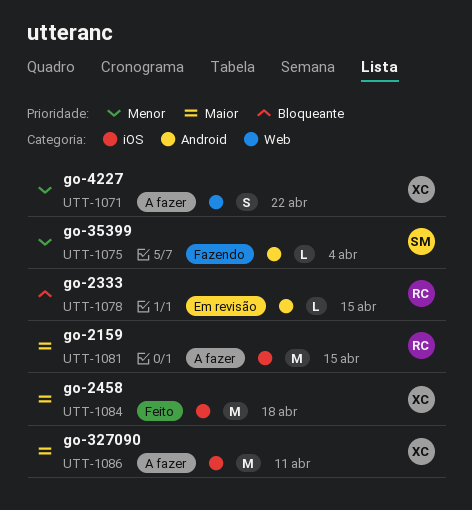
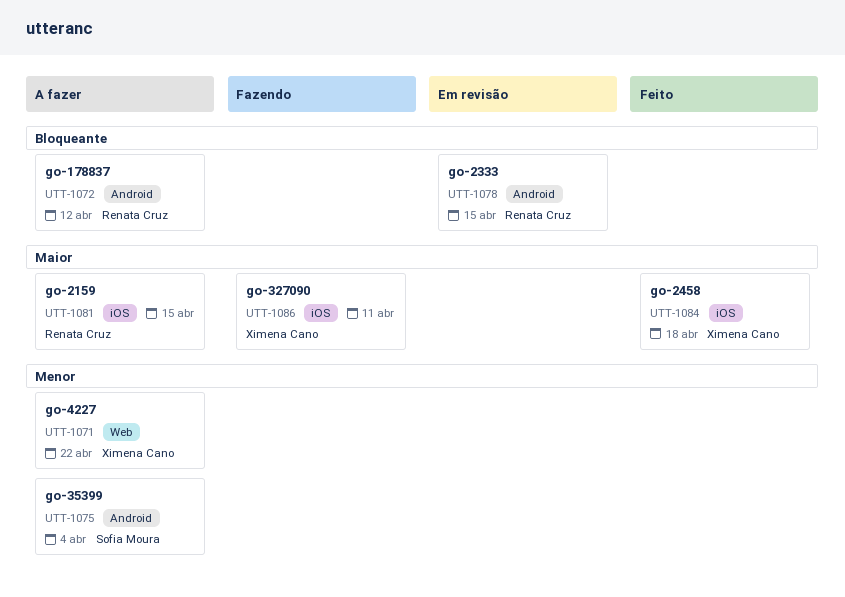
UTT-1072: none -> present
UTT-1075, status: Fazendo -> A fazer
UTT-1086, status: A fazer -> Fazendo

